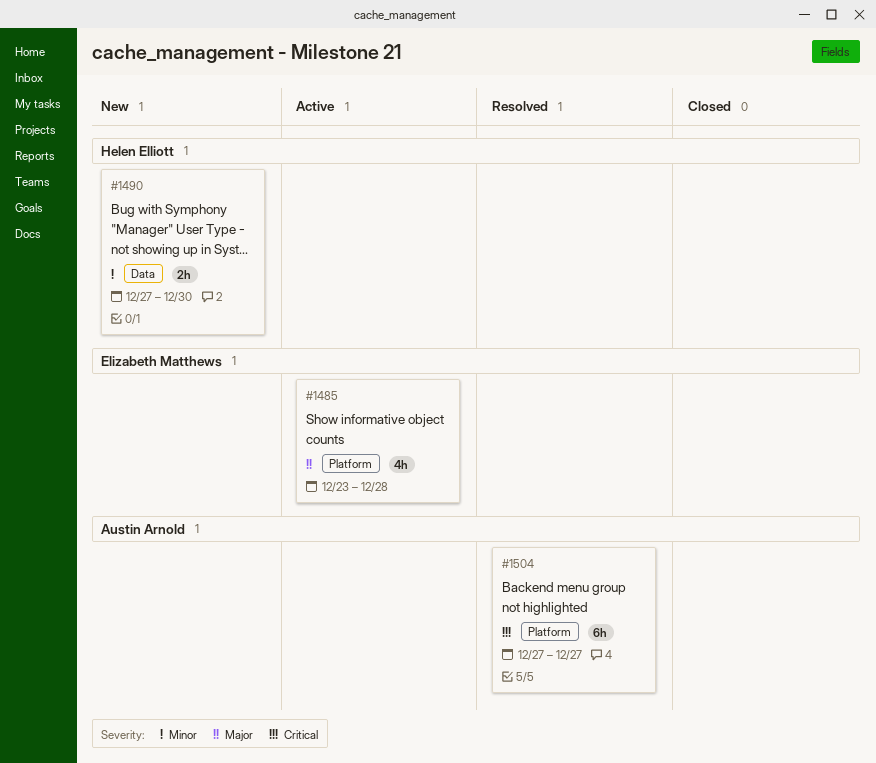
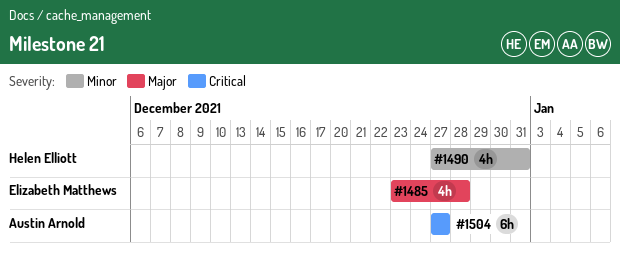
#1490, estimate: 2h -> 4h
#1490, due: Dec 30 -> Dec 31

